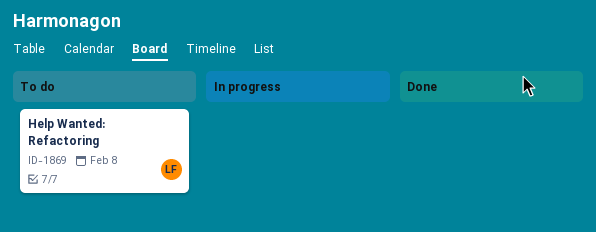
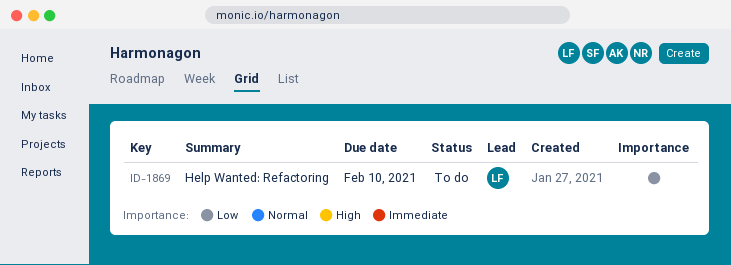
ID-1869, due: Feb 8 -> Feb 10

